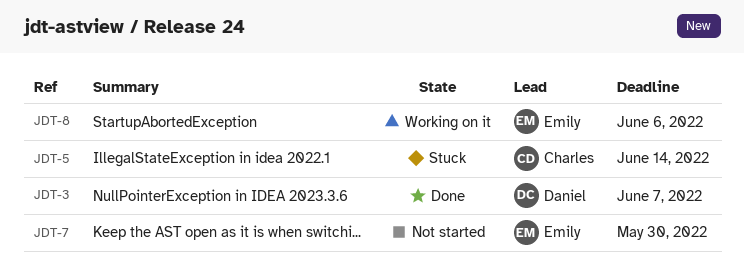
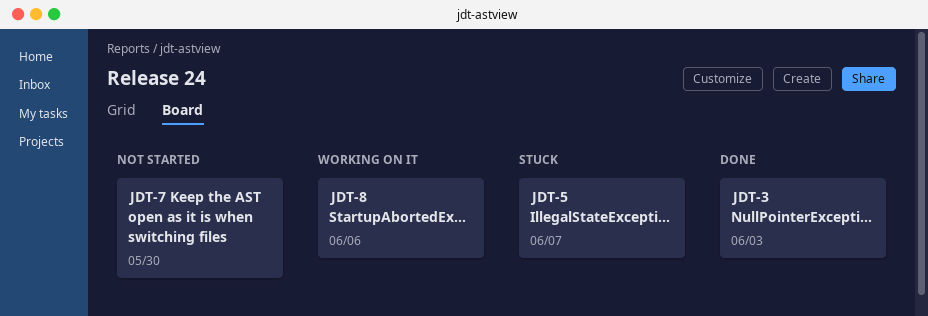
JDT-3, due: Jun 7 -> Jun 3
JDT-5, due: Jun 14 -> Jun 7

